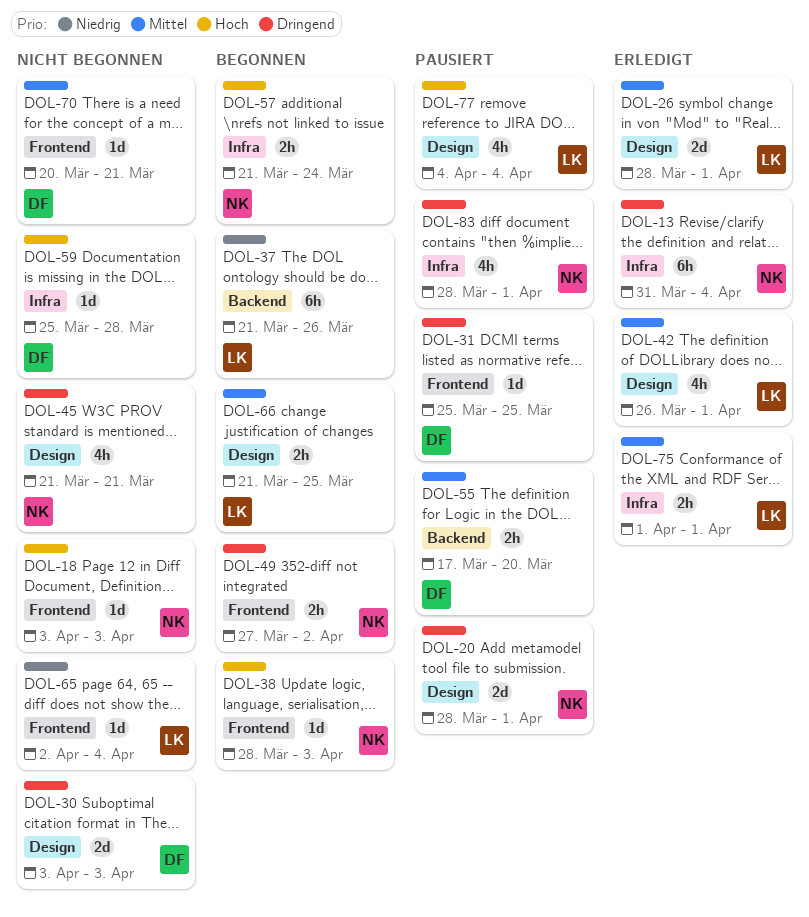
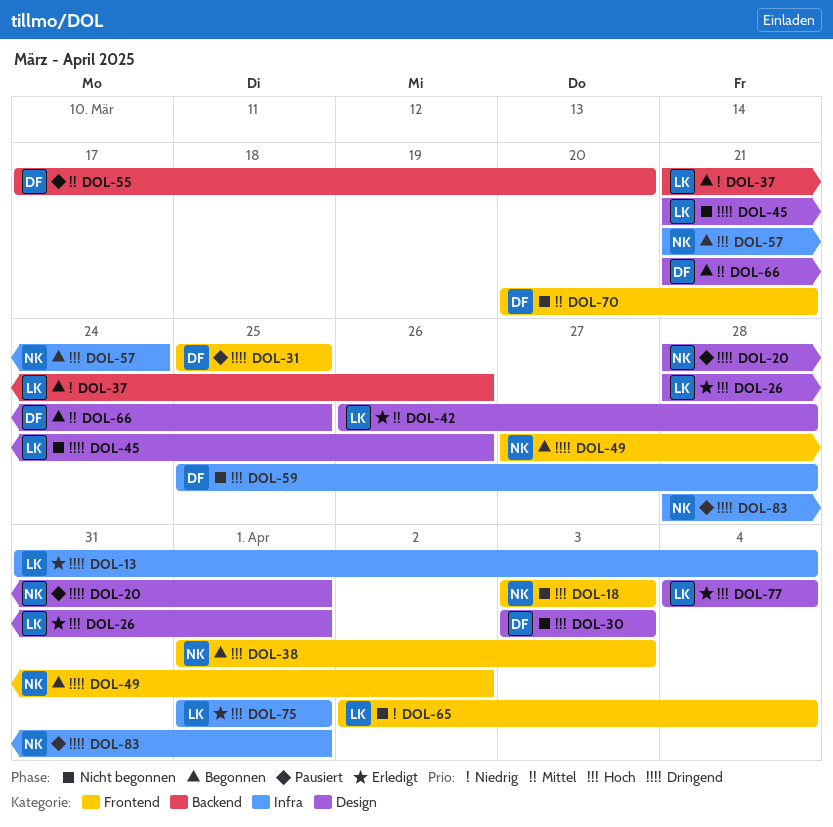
DOL-13, owner: NK -> LK
DOL-26, priority: Mittel -> Hoch
DOL-30, priority: Dringend -> Hoch
DOL-38, start: Mar 28 -> Apr 1
DOL-42, due: Apr 1 -> Mar 28
DOL-45, owner: NK -> LK
DOL-45, due: Mar 21 -> Mar 26
DOL-66, owner: LK -> DF
DOL-75, priority: Mittel -> Hoch
DOL-77, status: Pausiert -> Erledigt

